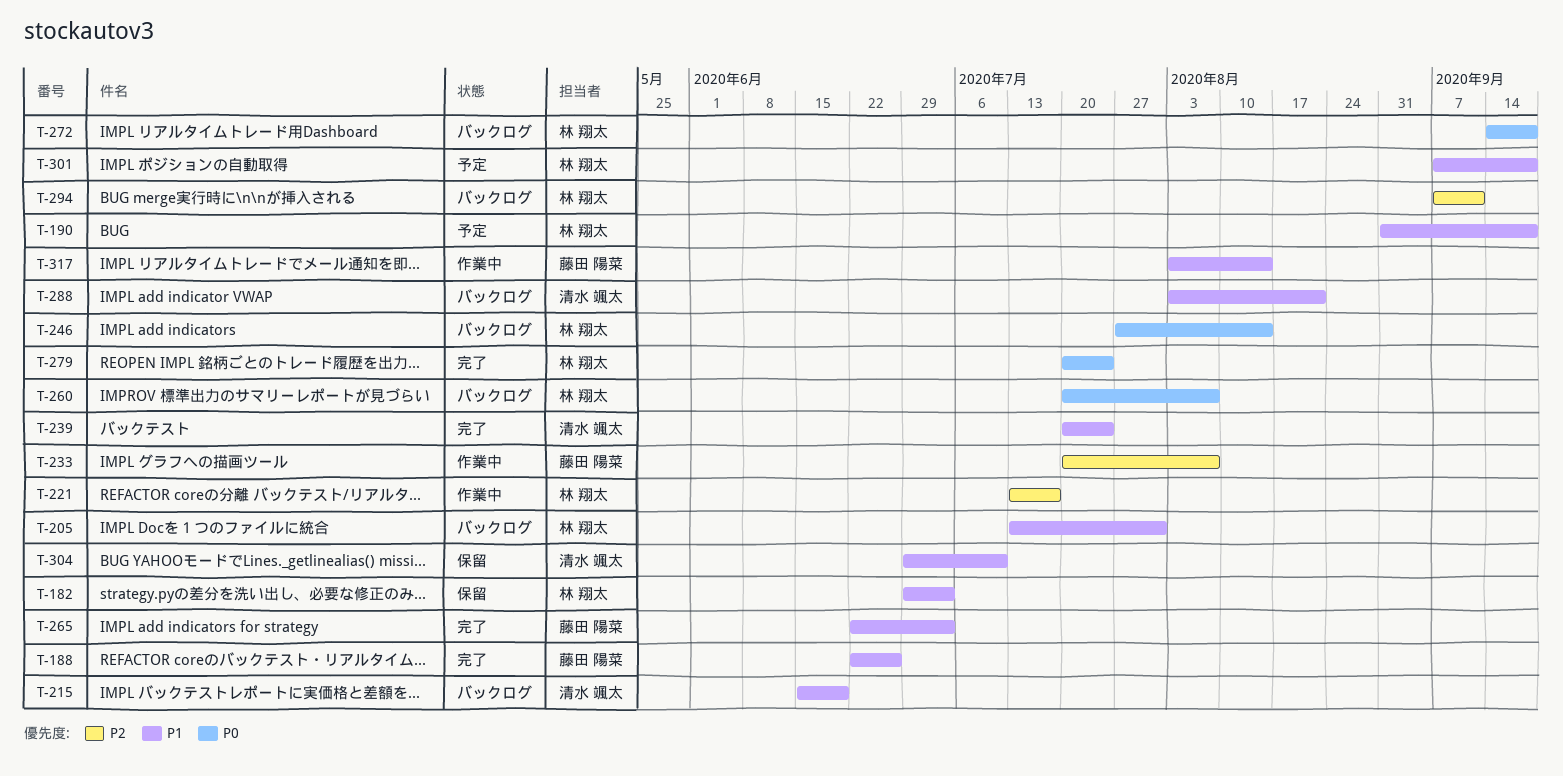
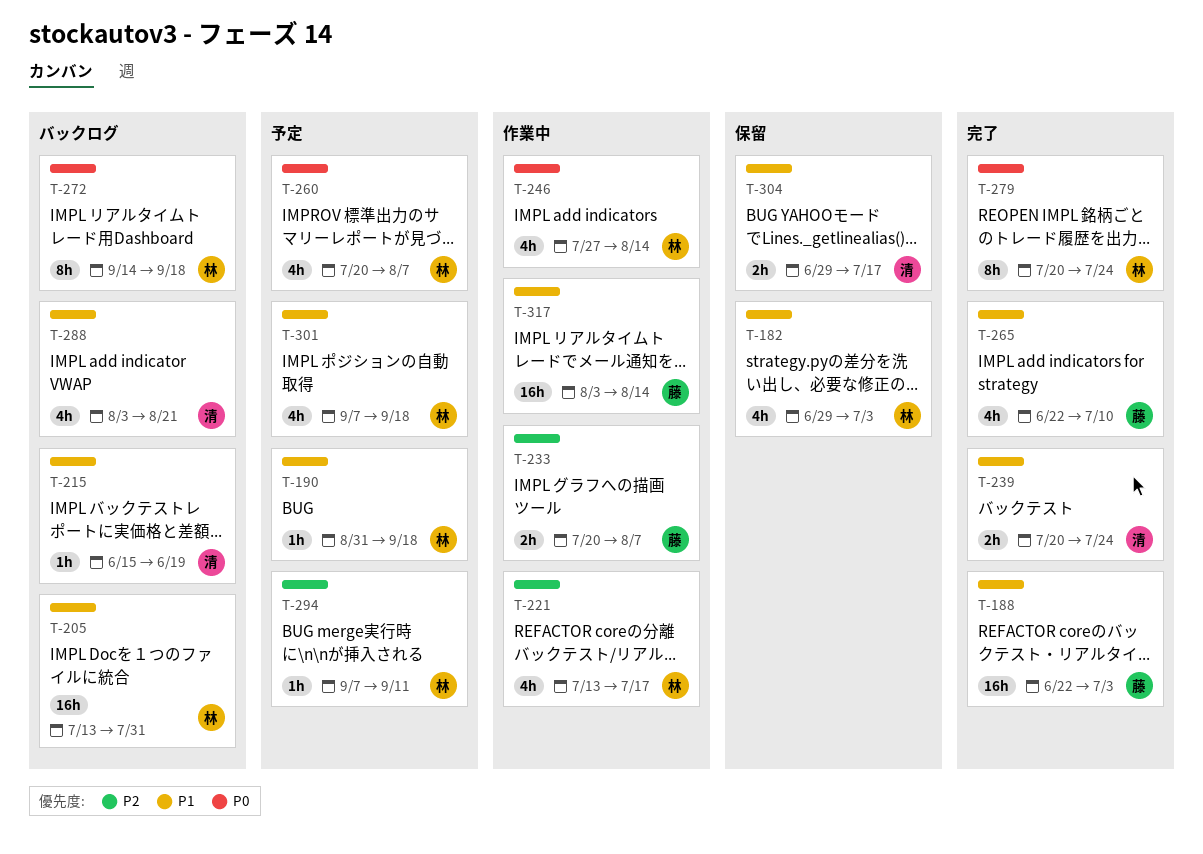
T-188, due: Jun 26 -> Jul 3
T-246, status: バックログ -> 作業中
T-260, status: バックログ -> 予定
T-265, due: Jul 3 -> Jul 10
T-294, status: バックログ -> 予定
T-304, due: Jul 10 -> Jul 17

